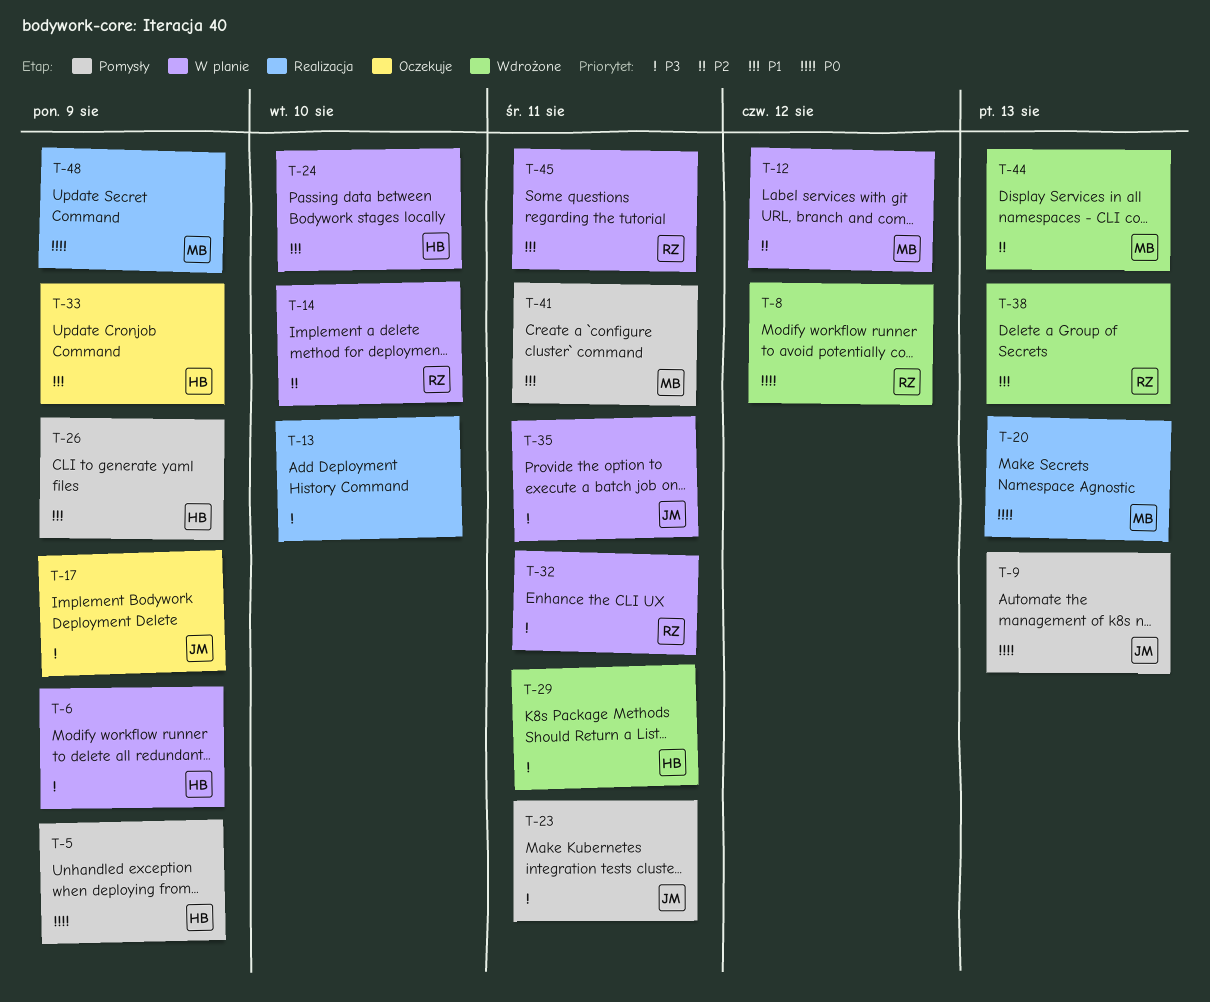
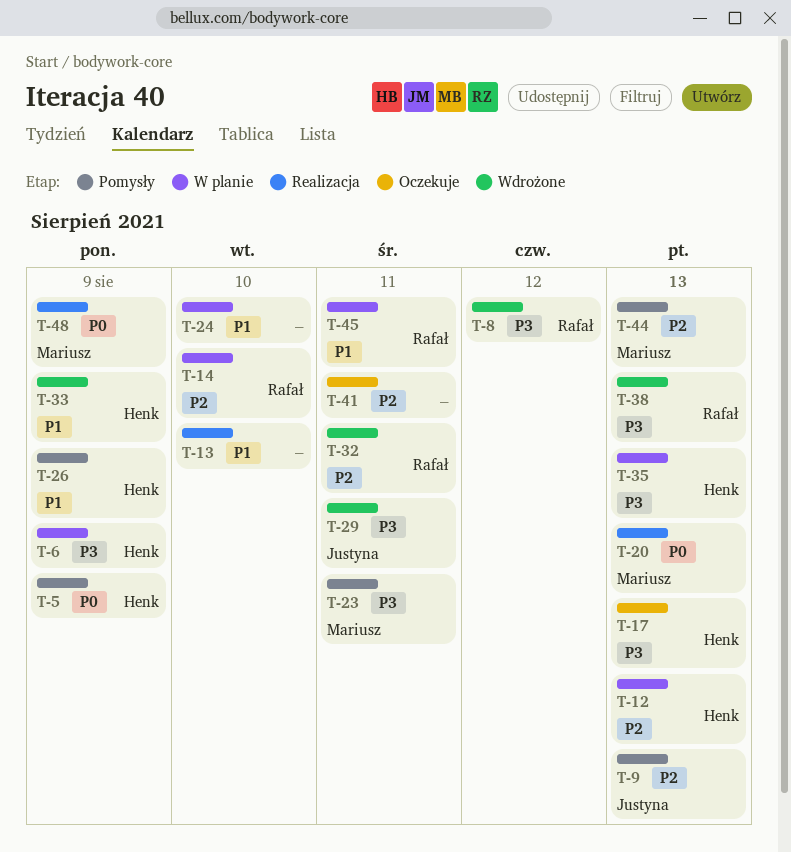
T-8, priority: P0 -> P3
T-9, priority: P0 -> P2
T-12, owner: Mariusz -> Henk
T-12, due: Aug 12 -> Aug 13
T-13, priority: P3 -> P1
T-17, owner: Justyna -> Henk
T-17, due: Aug 9 -> Aug 13
T-23, owner: Justyna -> Mariusz
T-24, owner: Henk -> none
T-29, owner: Henk -> Justyna
T-32, status: W planie -> Wdrożone
T-32, priority: P3 -> P2
T-33, status: Oczekuje -> Wdrożone
T-35, owner: Justyna -> Henk
T-35, due: Aug 11 -> Aug 13
T-38, priority: P1 -> P3
T-41, status: Pomysły -> Oczekuje
T-41, owner: Mariusz -> none
T-41, priority: P1 -> P2
T-44, status: Wdrożone -> Pomysły

